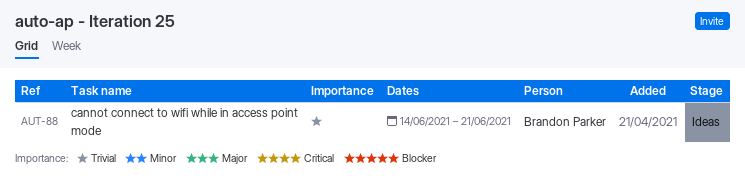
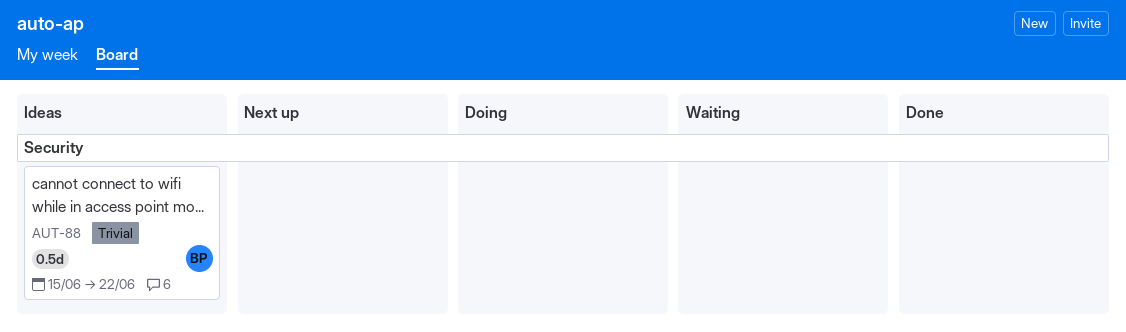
AUT-88, start: Jun 14 -> Jun 15
AUT-88, due: Jun 21 -> Jun 22

